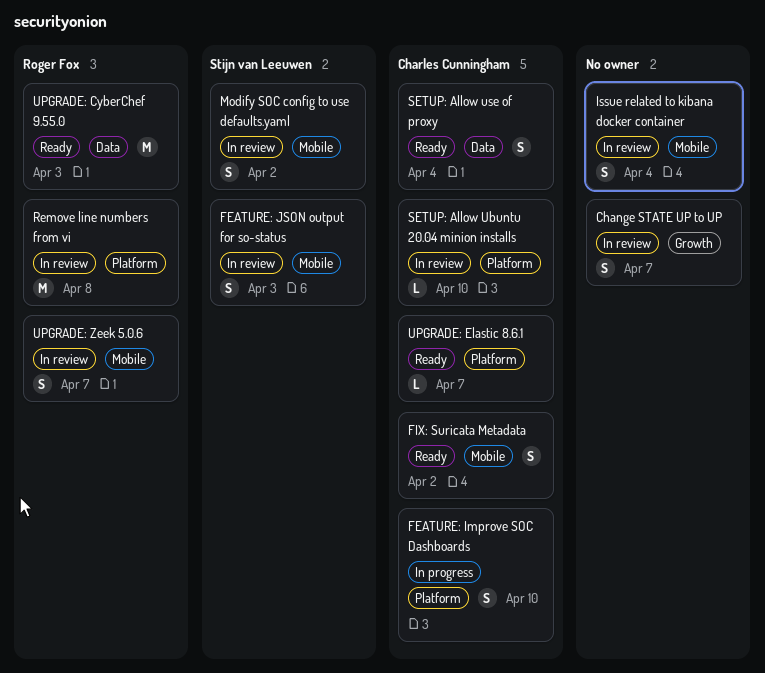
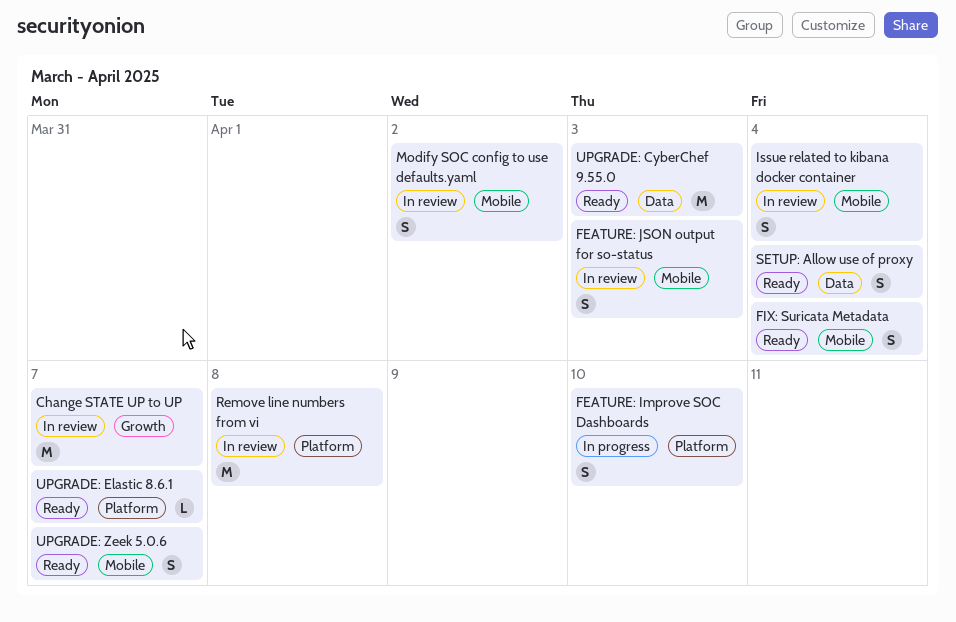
Change STATE UP to UP, estimate: S -> M
FIX: Suricata Metadata, due: Apr 2 -> Apr 4
SETUP: Allow Ubuntu 20.04 minion installs: present -> none
UPGRADE: Zeek 5.0.6, status: In review -> Ready

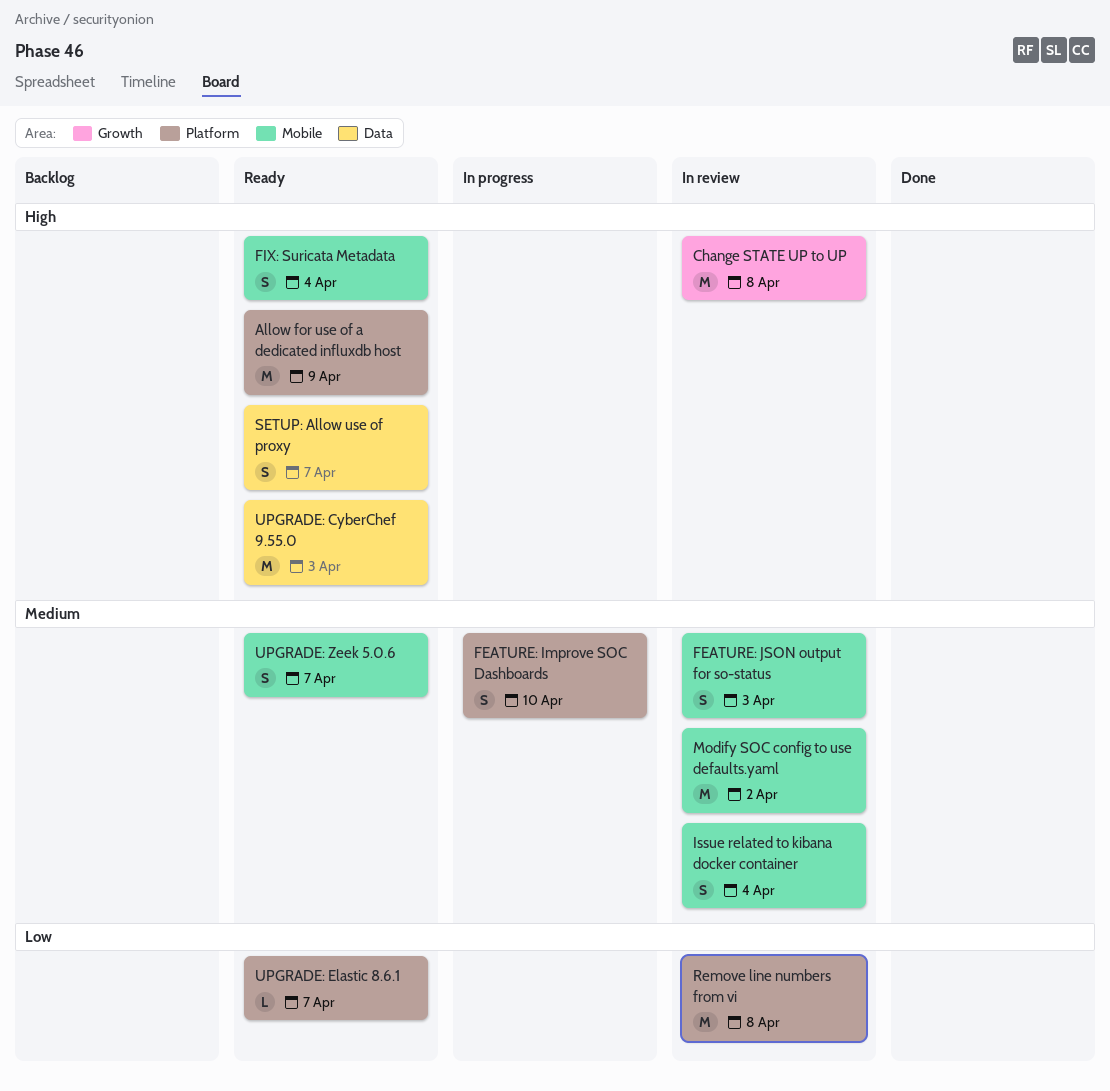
Allow for use of a dedicated influxdb host: none -> present
Change STATE UP to UP, due: Apr 7 -> Apr 8
Modify SOC config to use defaults.yaml, estimate: S -> M
SETUP: Allow use of proxy, due: Apr 4 -> Apr 7

